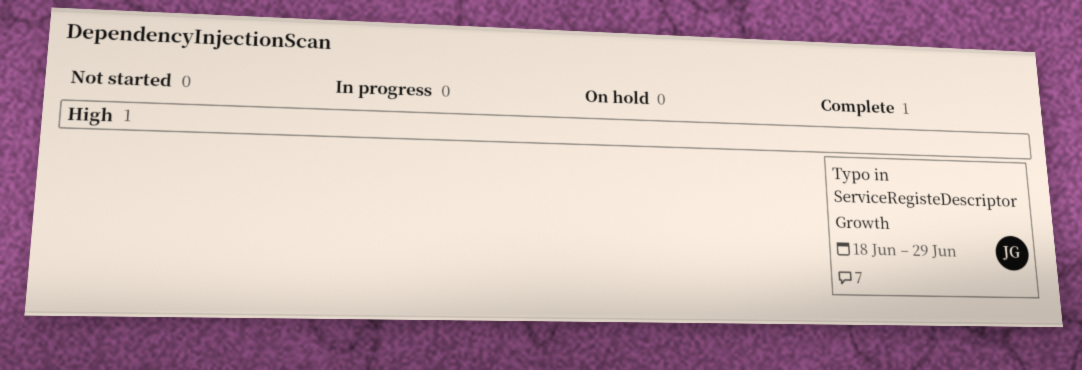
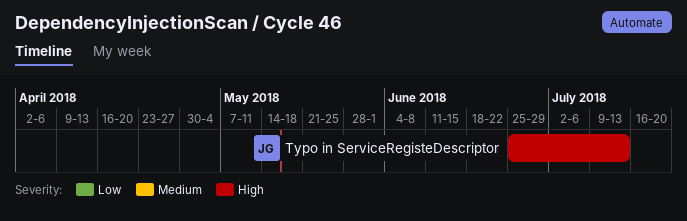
Typo in ServiceRegisteDescriptor, start: Jun 18 -> Jun 25
Typo in ServiceRegisteDescriptor, due: Jun 29 -> Jul 13

